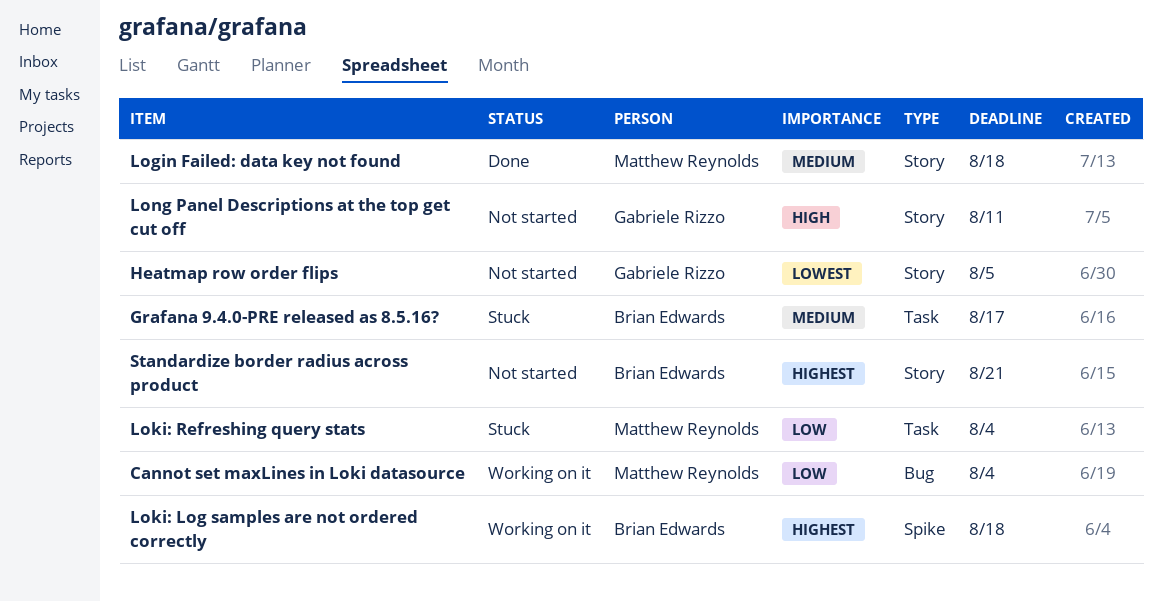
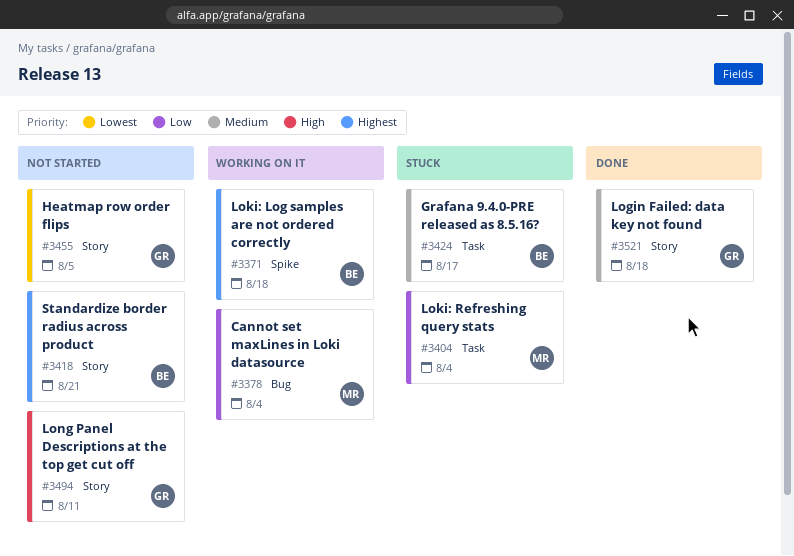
Login Failed: data key not found, owner: Matthew Reynolds -> Gabriele Rizzo

